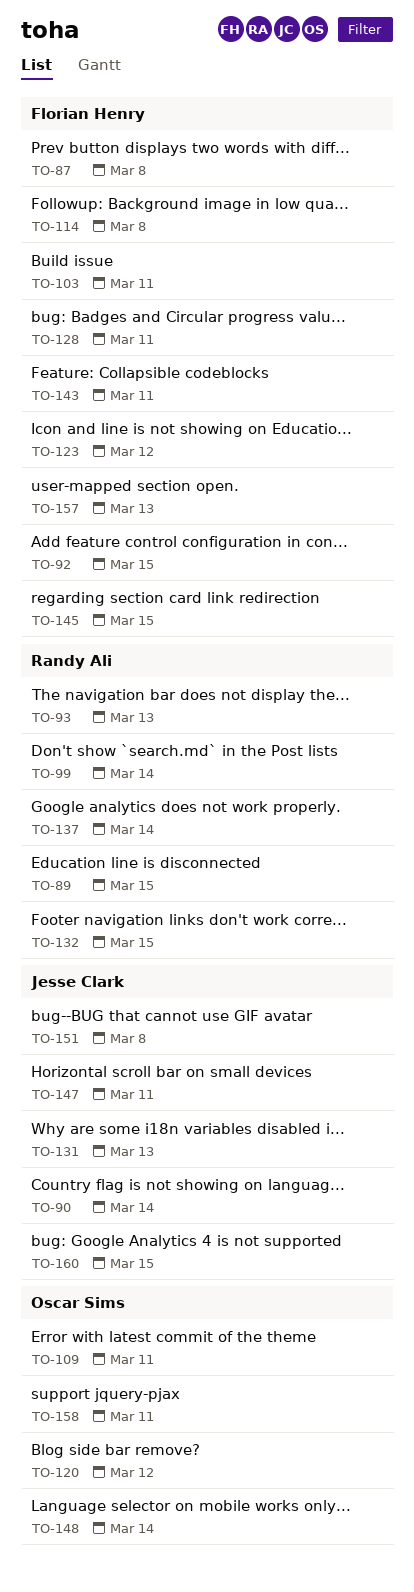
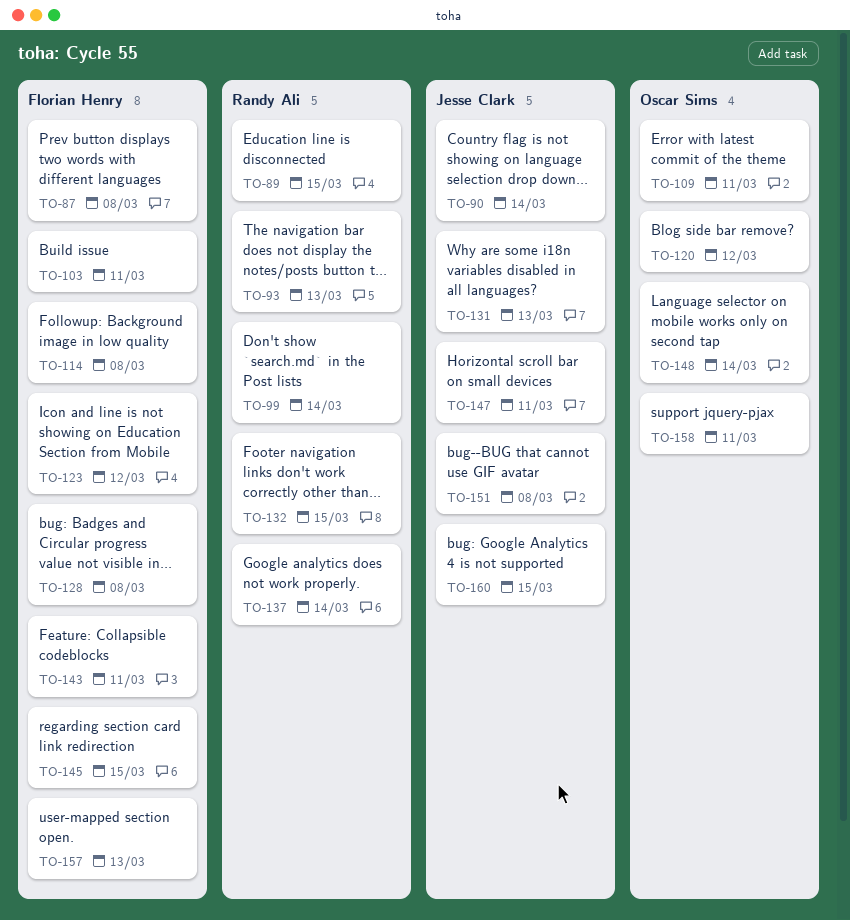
TO-92: present -> none
TO-128, due: Mar 11 -> Mar 8

